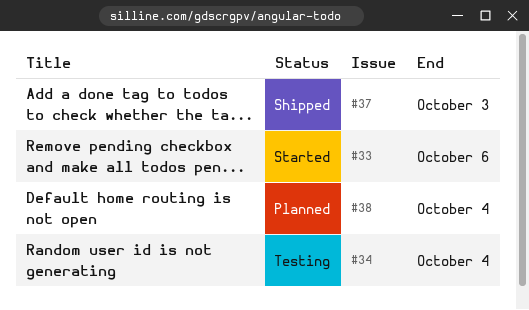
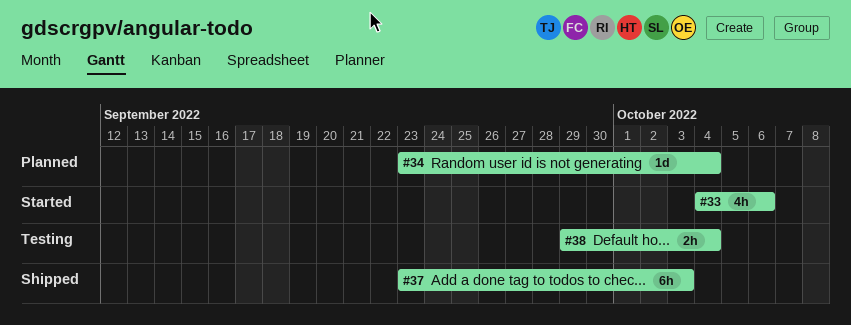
#34, status: Testing -> Planned
#38, status: Planned -> Testing

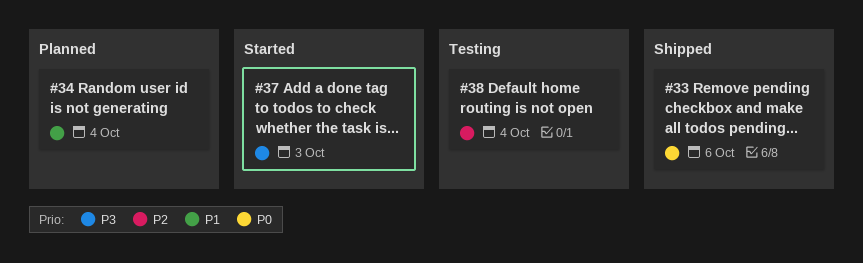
#33, status: Started -> Shipped
#37, status: Shipped -> Started

